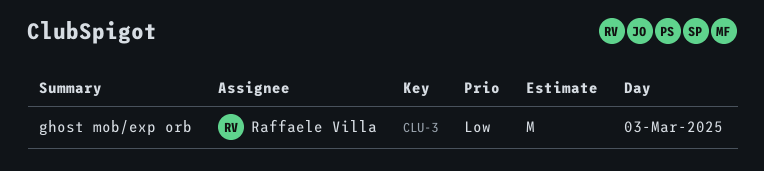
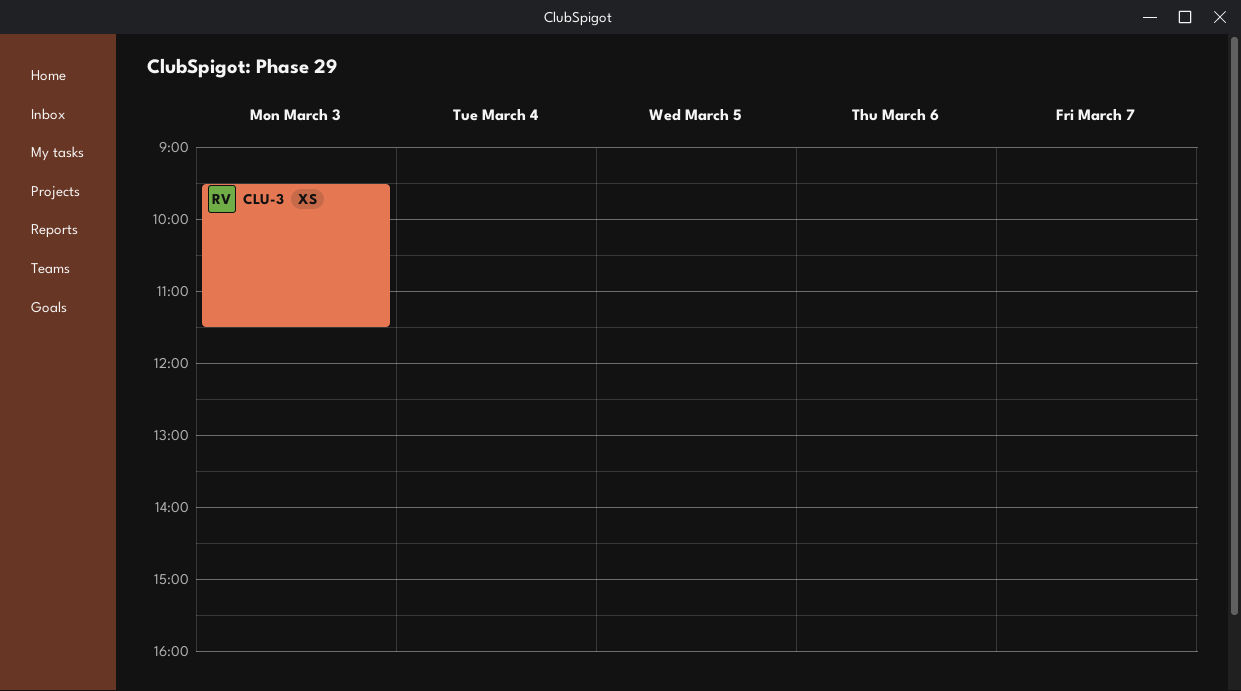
CLU-3, estimate: M -> XS

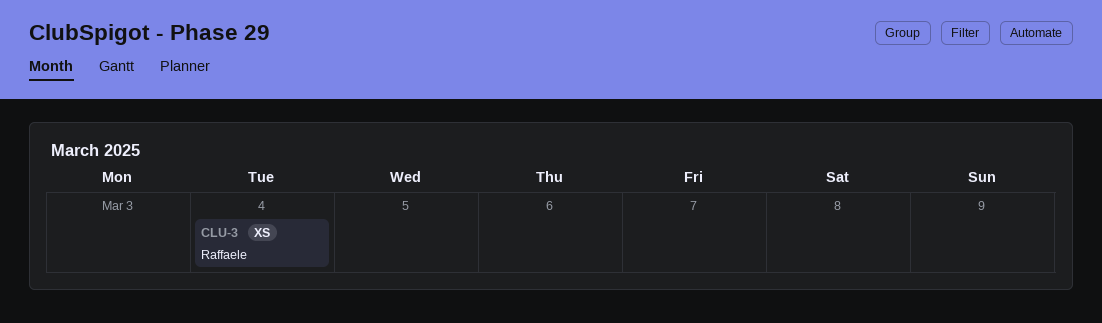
CLU-3, day: Mar 3 -> Mar 4

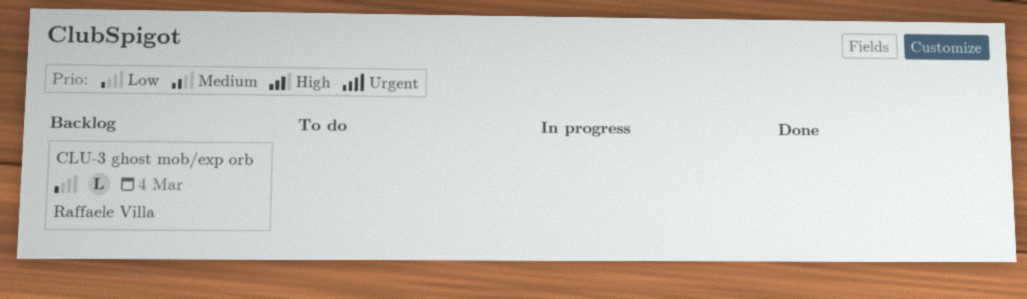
CLU-3, estimate: XS -> L

